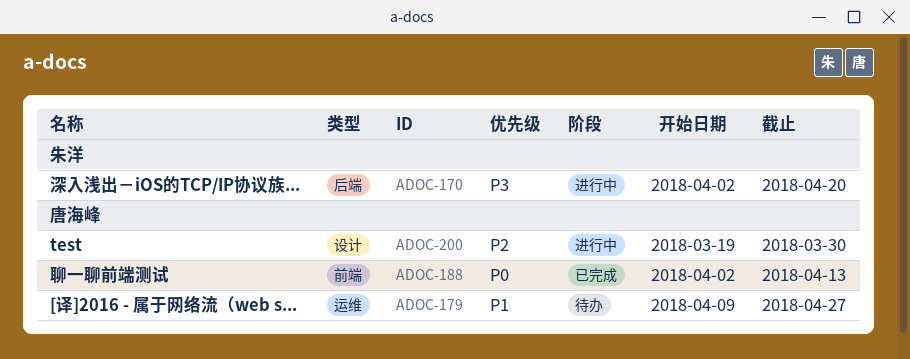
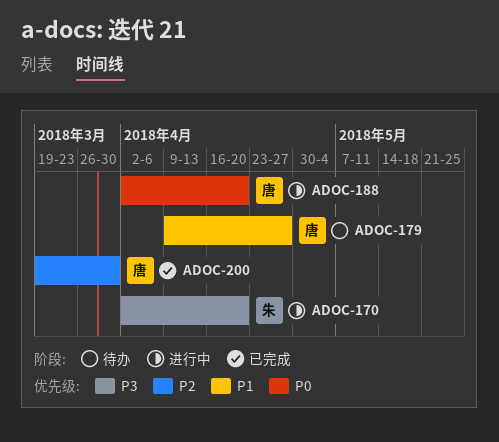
ADOC-188, status: 已完成 -> 进行中
ADOC-188, due: Apr 13 -> Apr 20
ADOC-200, status: 进行中 -> 已完成

